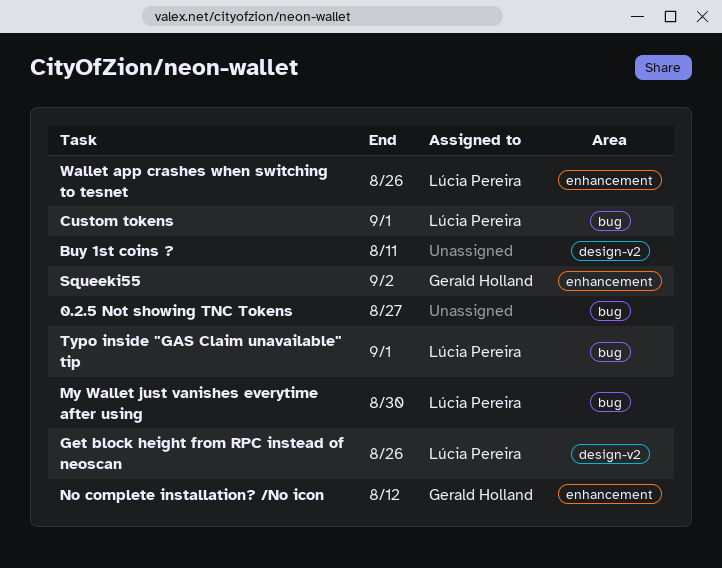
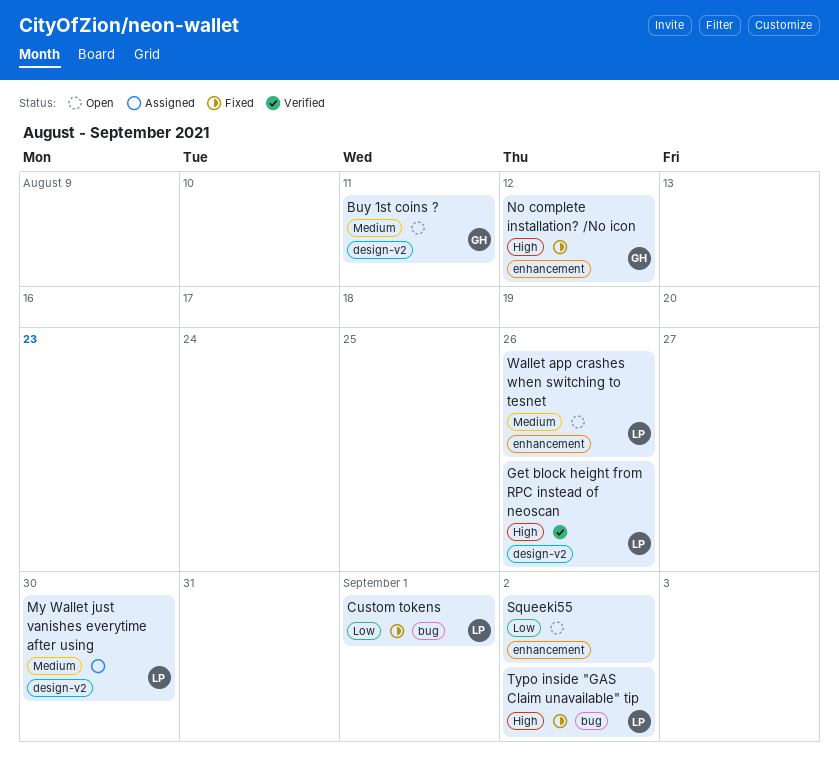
0.2.5 Not showing TNC Tokens: present -> none
Buy 1st coins ?, owner: none -> Gerald Holland
My Wallet just vanishes everytime after using, label: bug -> design-v2
Squeeki55, owner: Gerald Holland -> none
Typo inside "GAS Claim unavailable" tip, due: Sep 1 -> Sep 2

